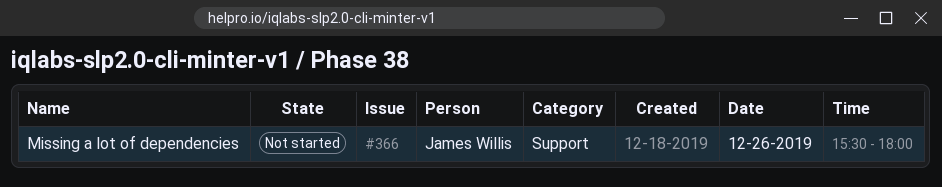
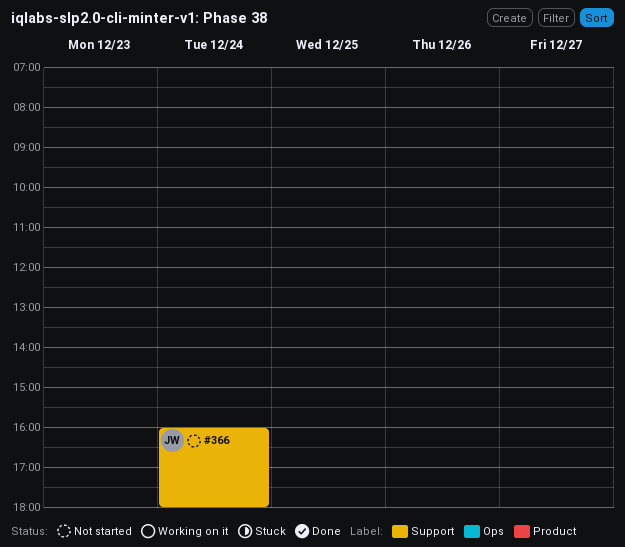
#366, day: Dec 26 -> Dec 24
#366, begins: 15:30 -> 16:00

